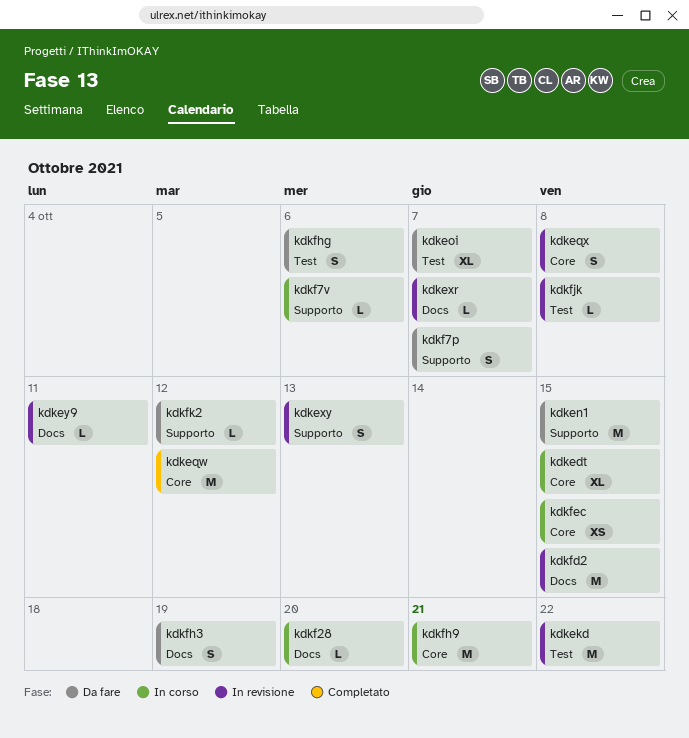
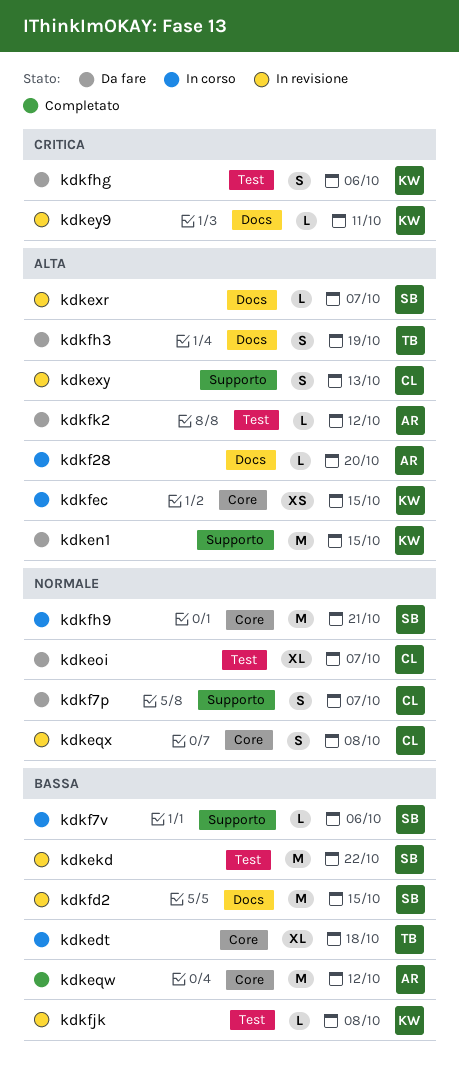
kdkedt, due: Oct 15 -> Oct 18
kdkfk2, label: Supporto -> Test

